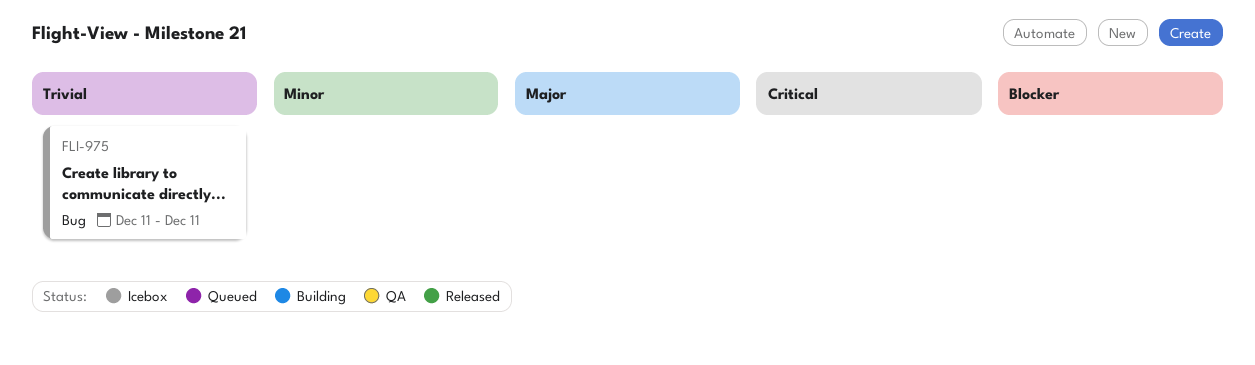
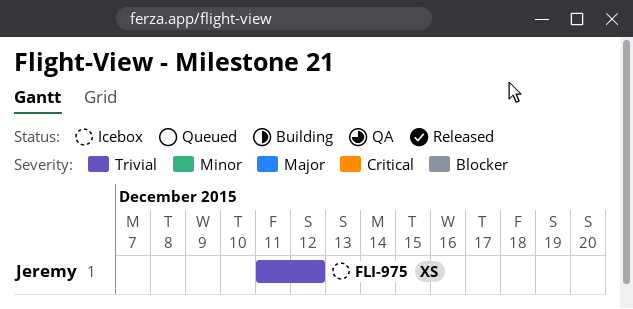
FLI-975, due: Dec 11 -> Dec 12

